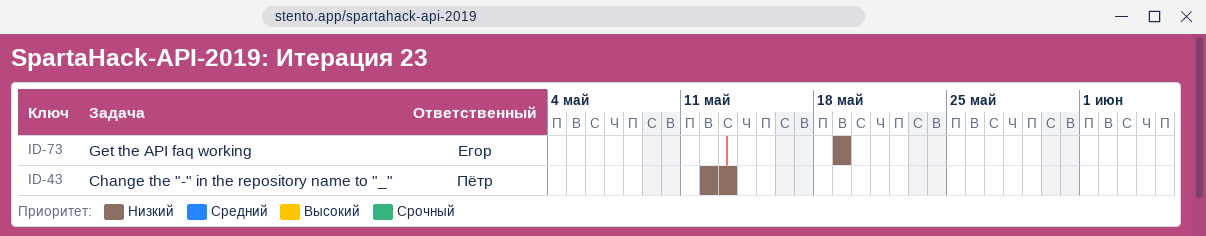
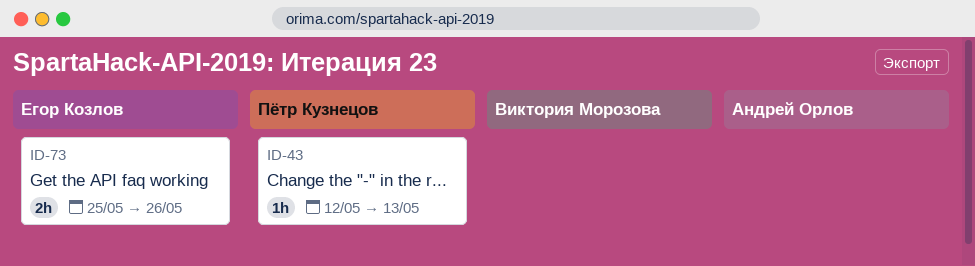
ID-73, start: May 19 -> May 25
ID-73, due: May 19 -> May 26

